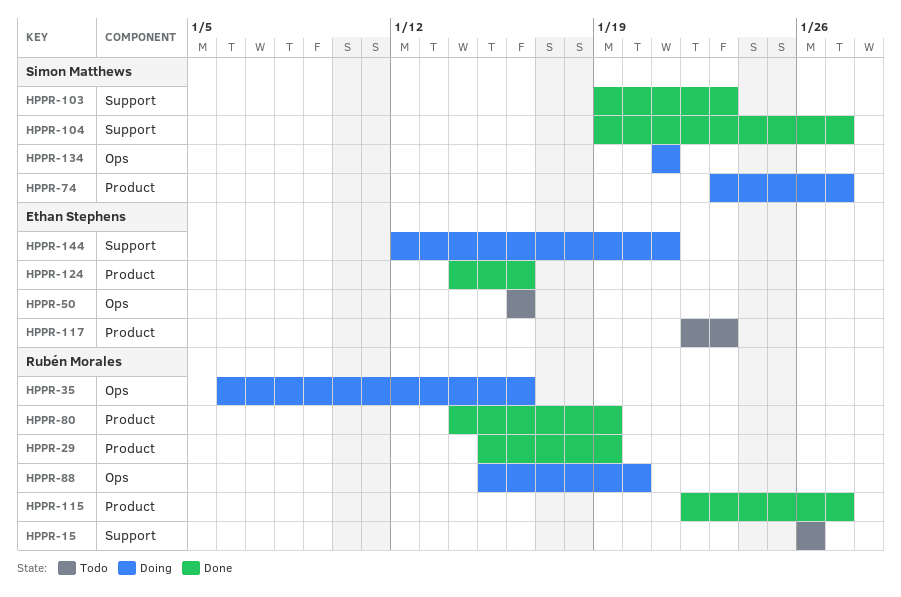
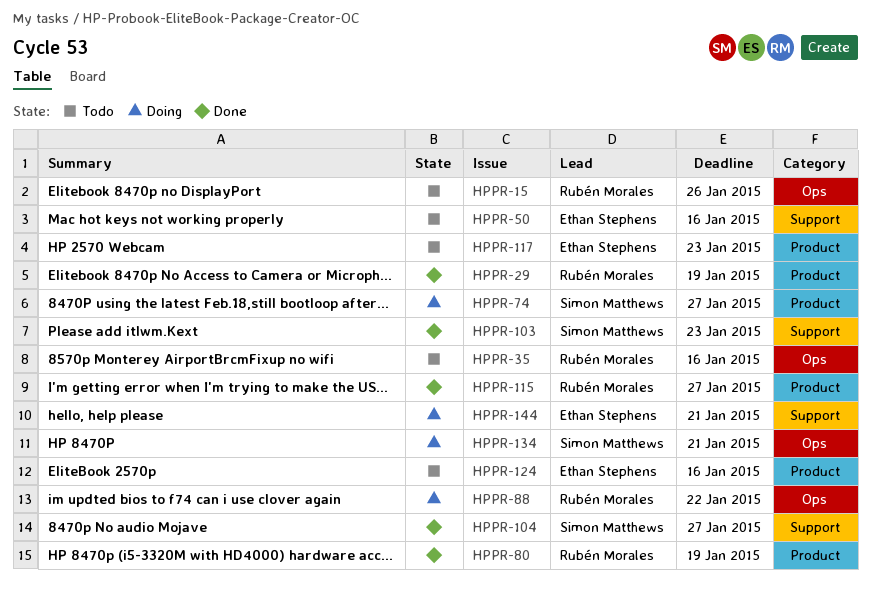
HPPR-15, label: Support -> Ops
HPPR-35, status: Doing -> Todo
HPPR-50, label: Ops -> Support
HPPR-88, due: Jan 20 -> Jan 22
HPPR-124, status: Done -> Todo

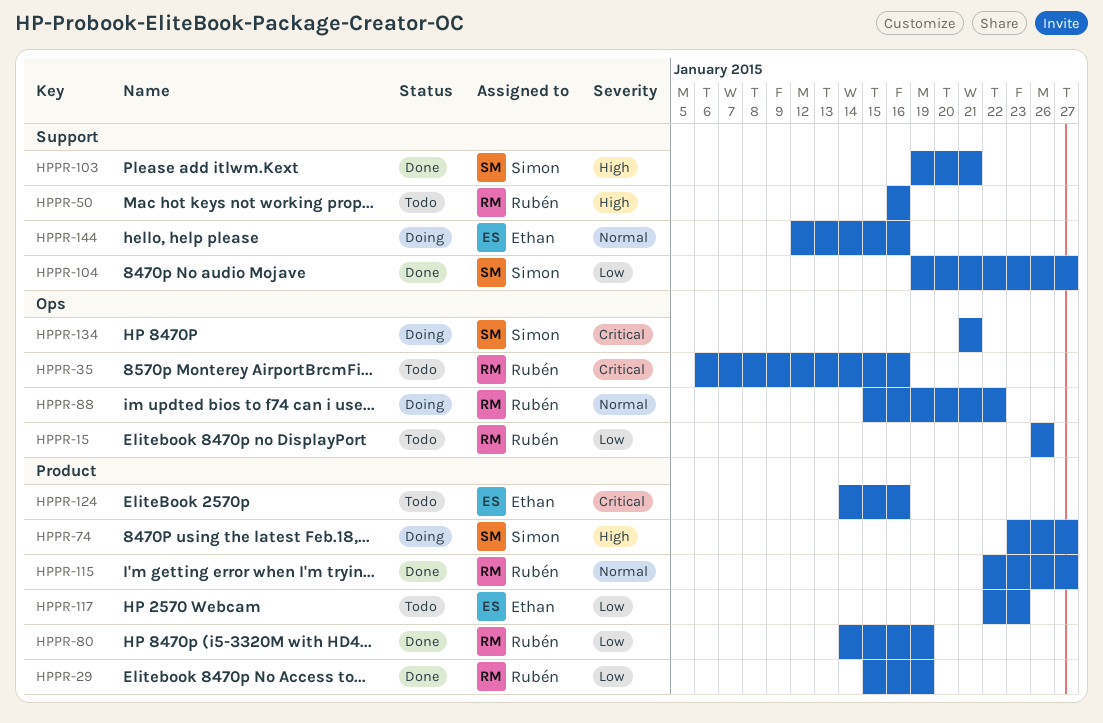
HPPR-50, owner: Ethan Stephens -> Rubén Morales
HPPR-103, due: Jan 23 -> Jan 21
HPPR-144, due: Jan 21 -> Jan 16

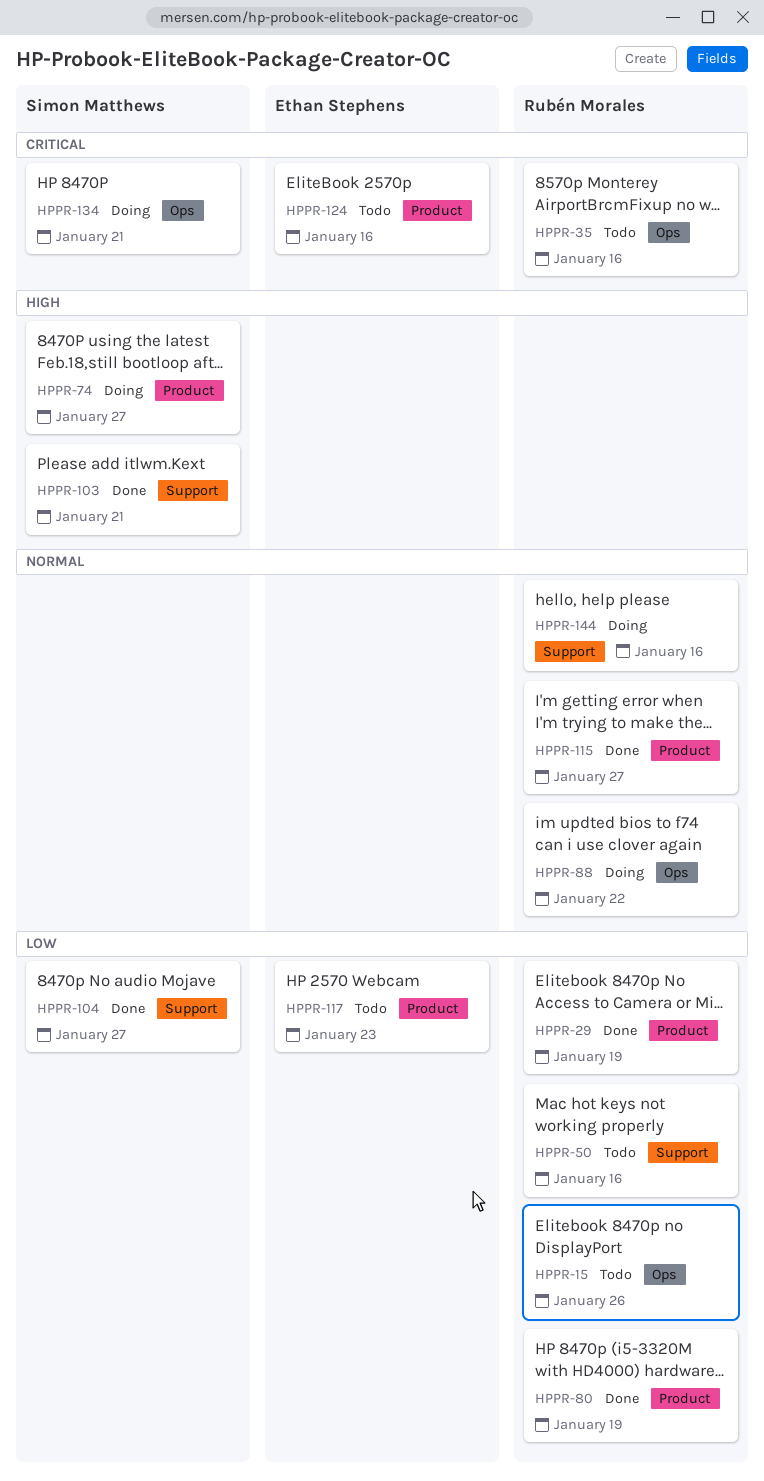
HPPR-50, priority: High -> Low
HPPR-144, owner: Ethan Stephens -> Rubén Morales

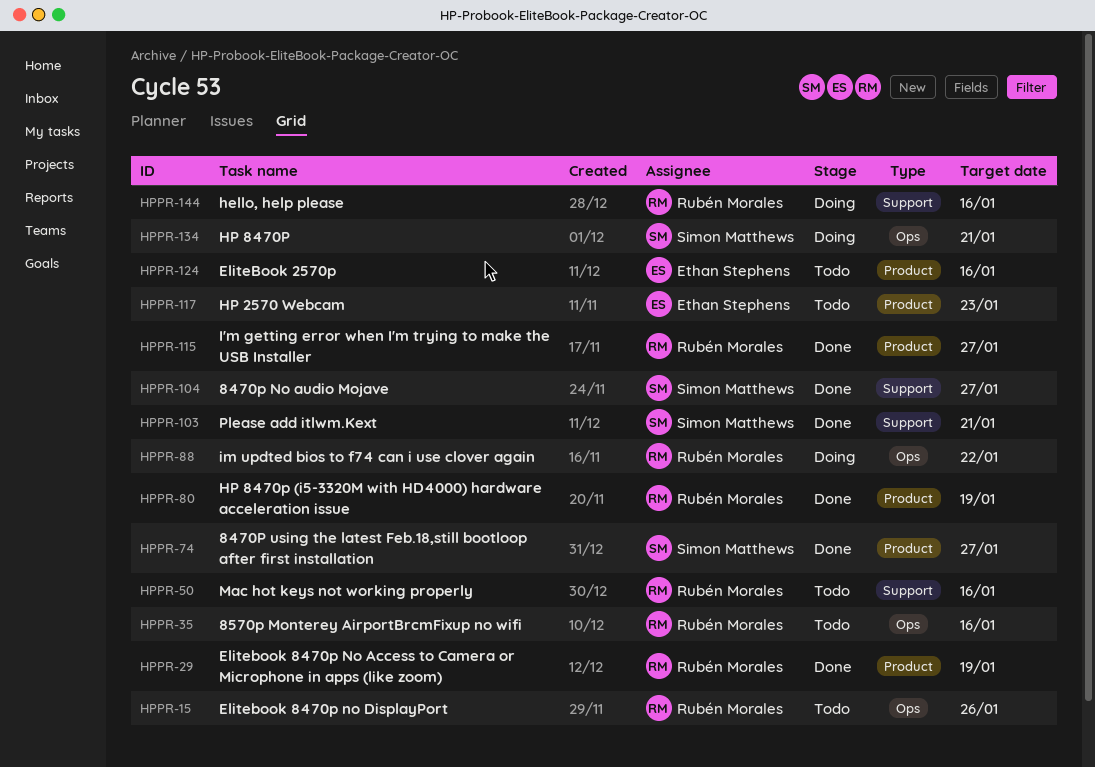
HPPR-74, status: Doing -> Done

